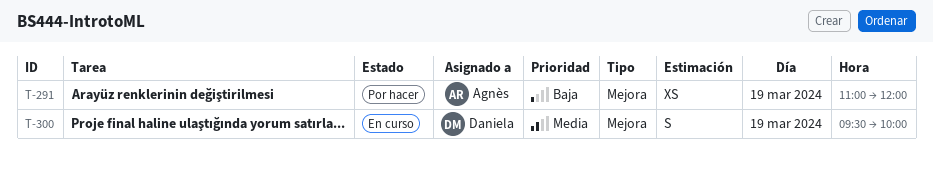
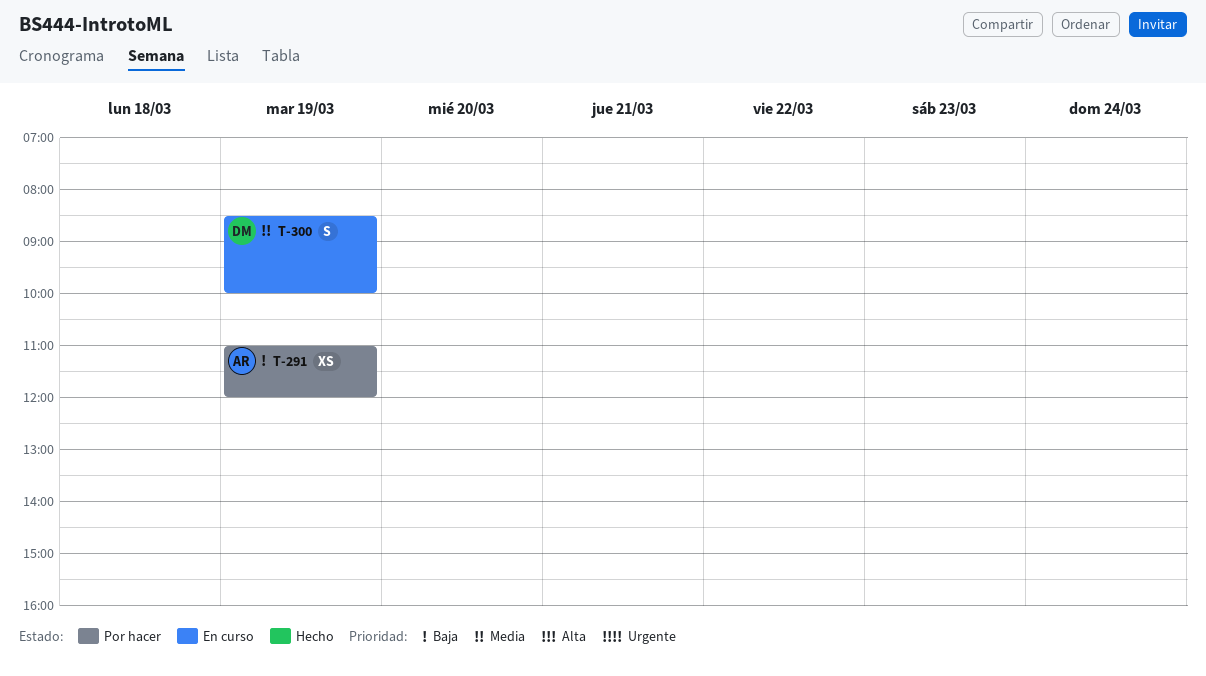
T-300, begins: 09:30 -> 08:30

